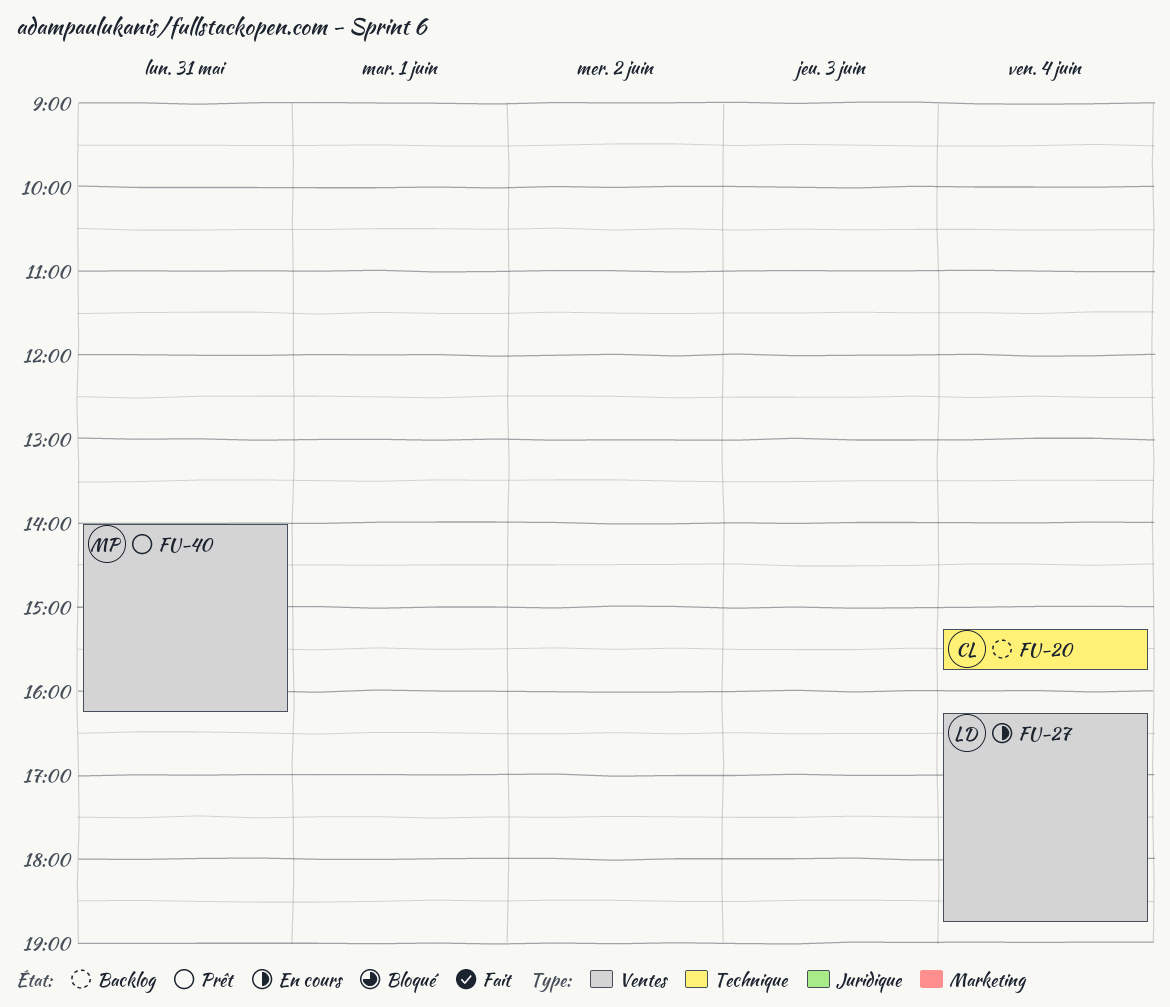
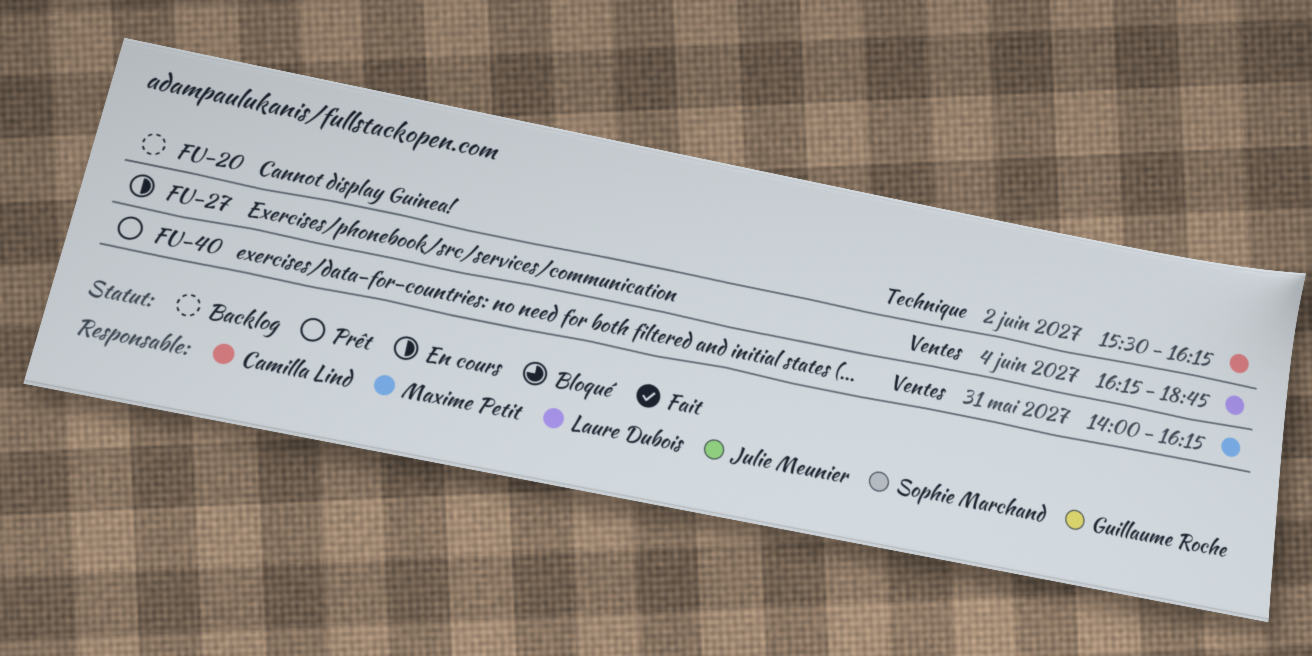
FU-20, day: Jun 4 -> Jun 2
FU-20, begins: 15:15 -> 15:30
FU-20, ends: 15:45 -> 16:15

